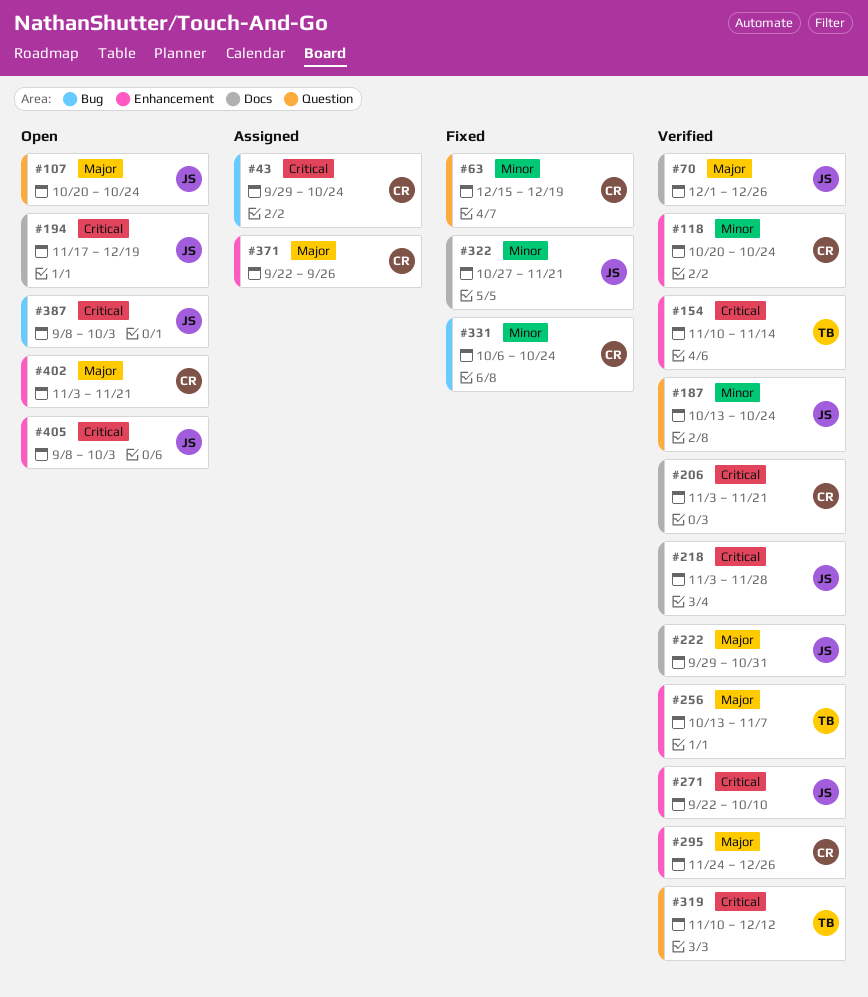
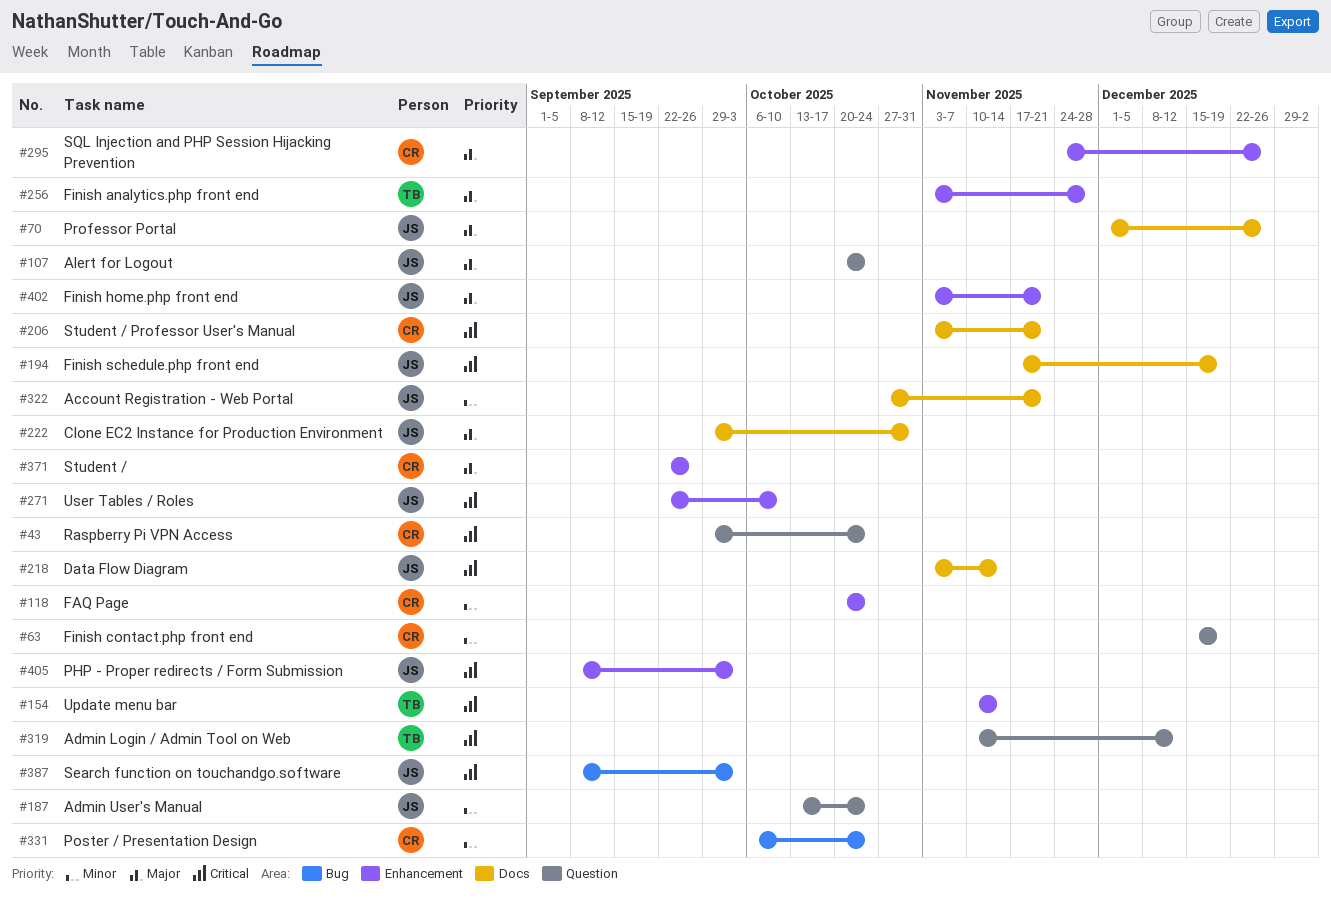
#43, label: Bug -> Question
#218, due: Nov 28 -> Nov 14
#256, start: Oct 13 -> Nov 3
#256, due: Nov 7 -> Nov 28
#402, owner: CR -> JS

